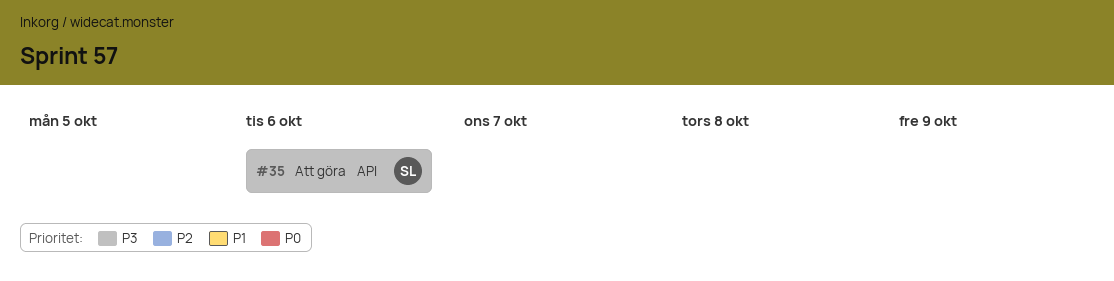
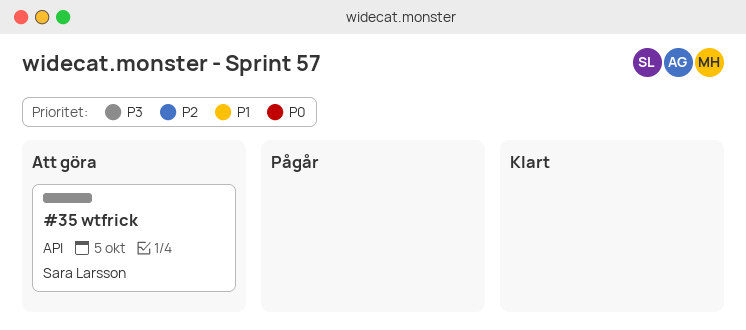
#35, due: Oct 6 -> Oct 5

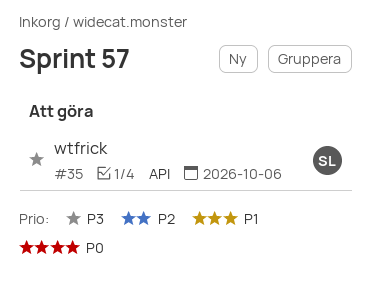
#35, due: Oct 5 -> Oct 6

